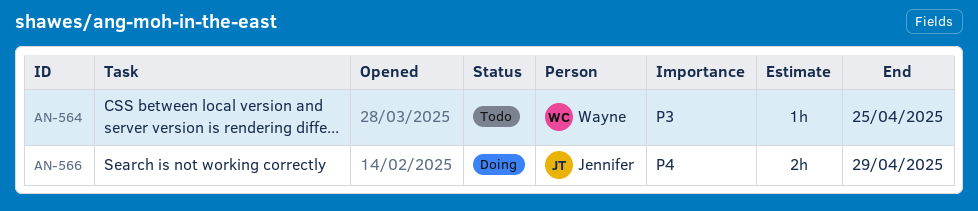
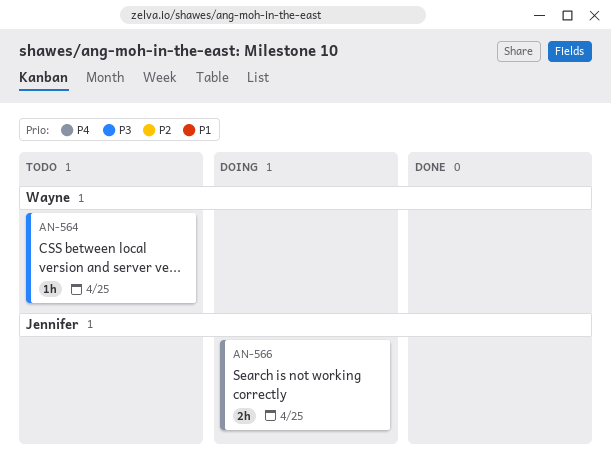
AN-566, due: Apr 29 -> Apr 25

